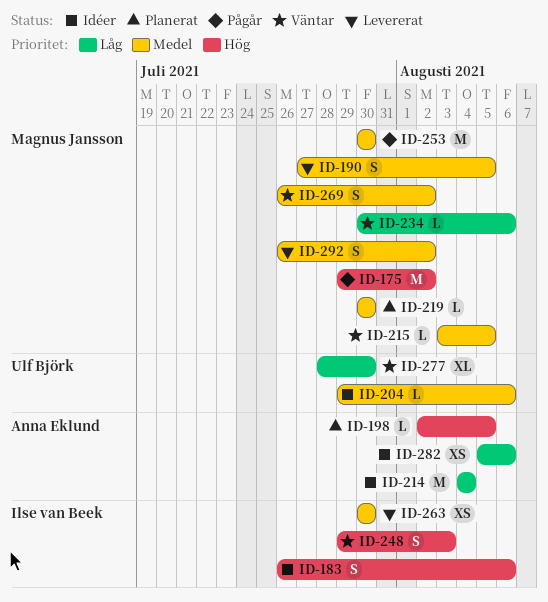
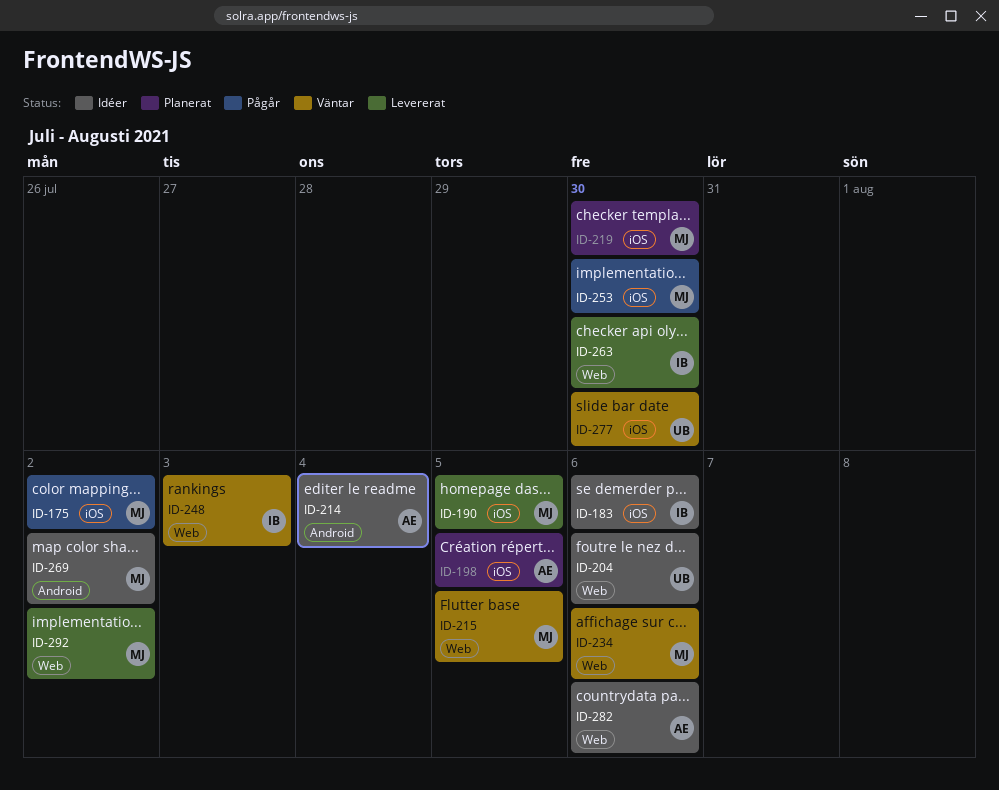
ID-269, status: Väntar -> Idéer

